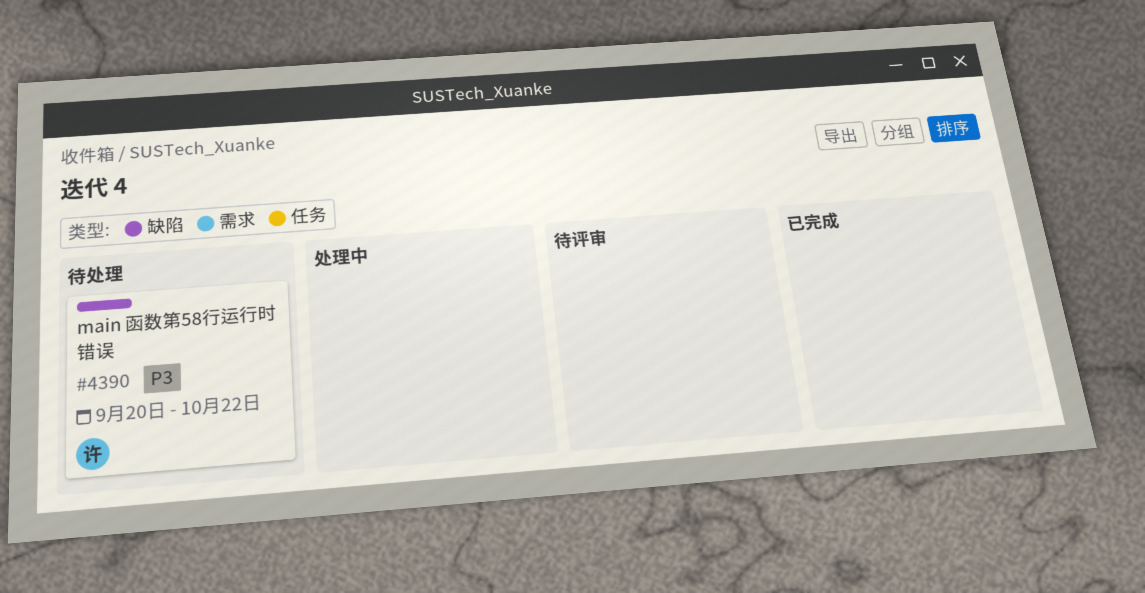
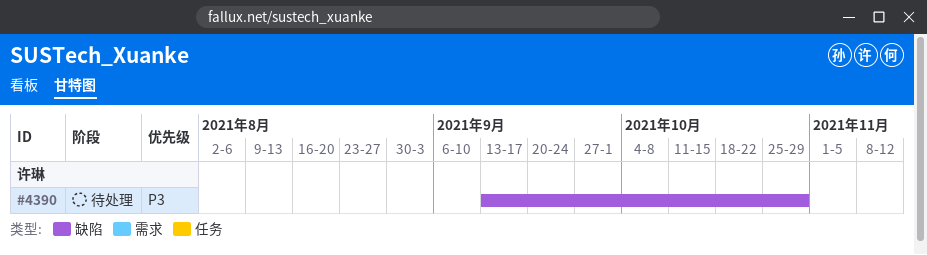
#4390, start: Sep 20 -> Sep 13
#4390, due: Oct 22 -> Oct 29

